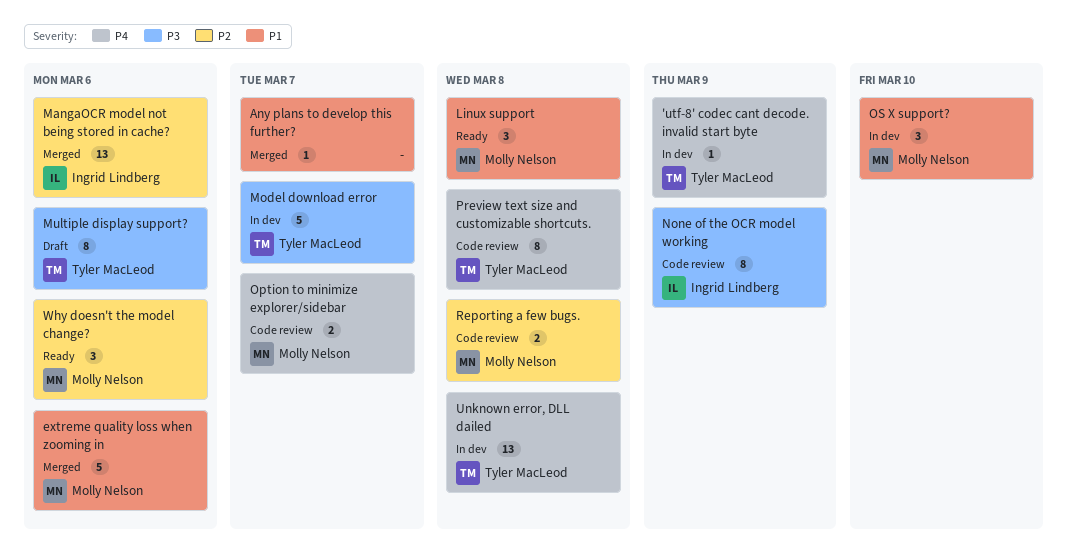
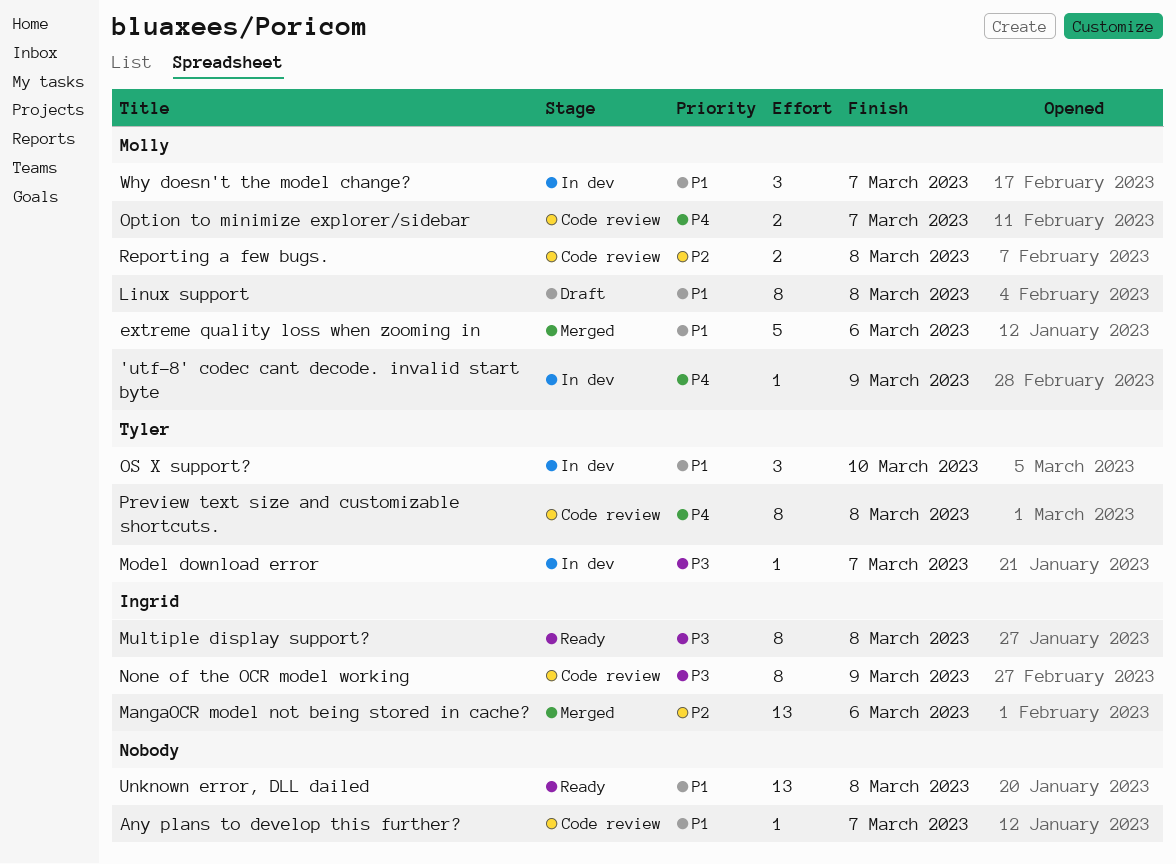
'utf-8' codec cant decode. invalid start byte, owner: Tyler MacLeod -> Molly Nelson
Any plans to develop this further?, status: Merged -> Code review
Linux support, status: Ready -> Draft
Linux support, estimate: 3 -> 8
Model download error, estimate: 5 -> 1
Multiple display support?, status: Draft -> Ready
Multiple display support?, owner: Tyler MacLeod -> Ingrid Lindberg
Multiple display support?, due: Mar 6 -> Mar 8
OS X support?, owner: Molly Nelson -> Tyler MacLeod
Unknown error, DLL dailed, status: In dev -> Ready
Unknown error, DLL dailed, owner: Tyler MacLeod -> none
Unknown error, DLL dailed, priority: P4 -> P1
Why doesn't the model change?, status: Ready -> In dev
Why doesn't the model change?, priority: P2 -> P1
Why doesn't the model change?, due: Mar 6 -> Mar 7

